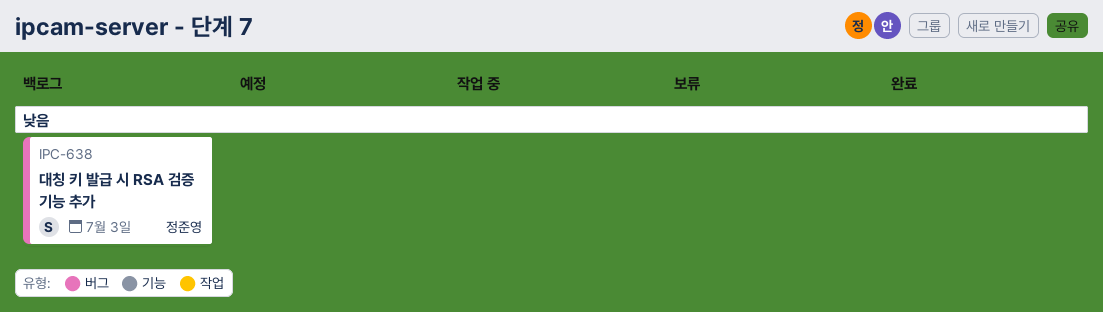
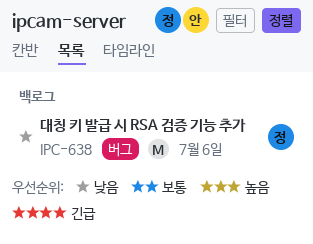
IPC-638, estimate: S -> M
IPC-638, due: Jul 3 -> Jul 6

